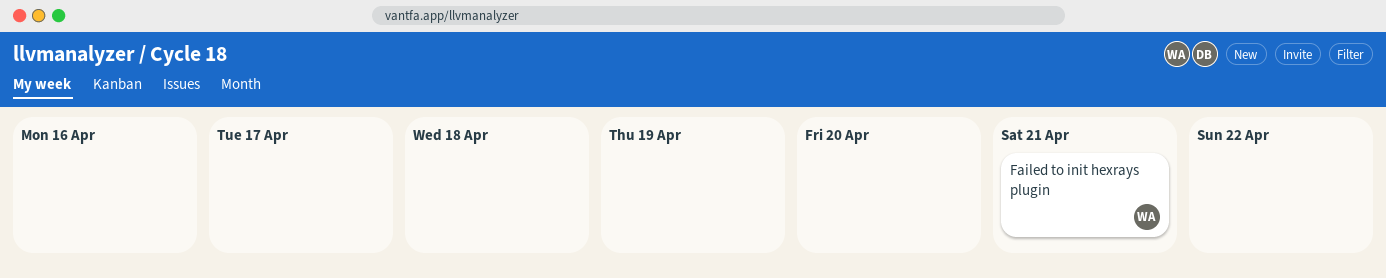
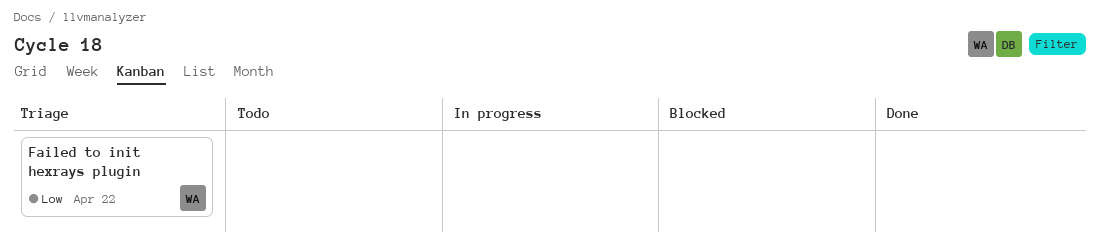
Failed to init hexrays plugin, due: Apr 21 -> Apr 22

